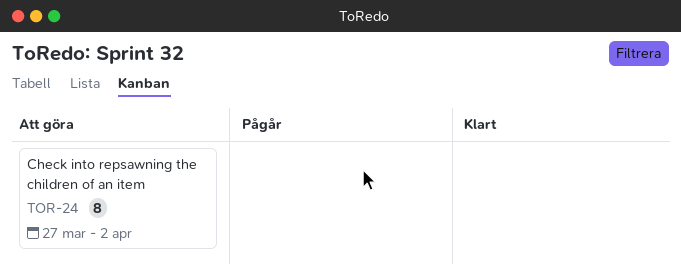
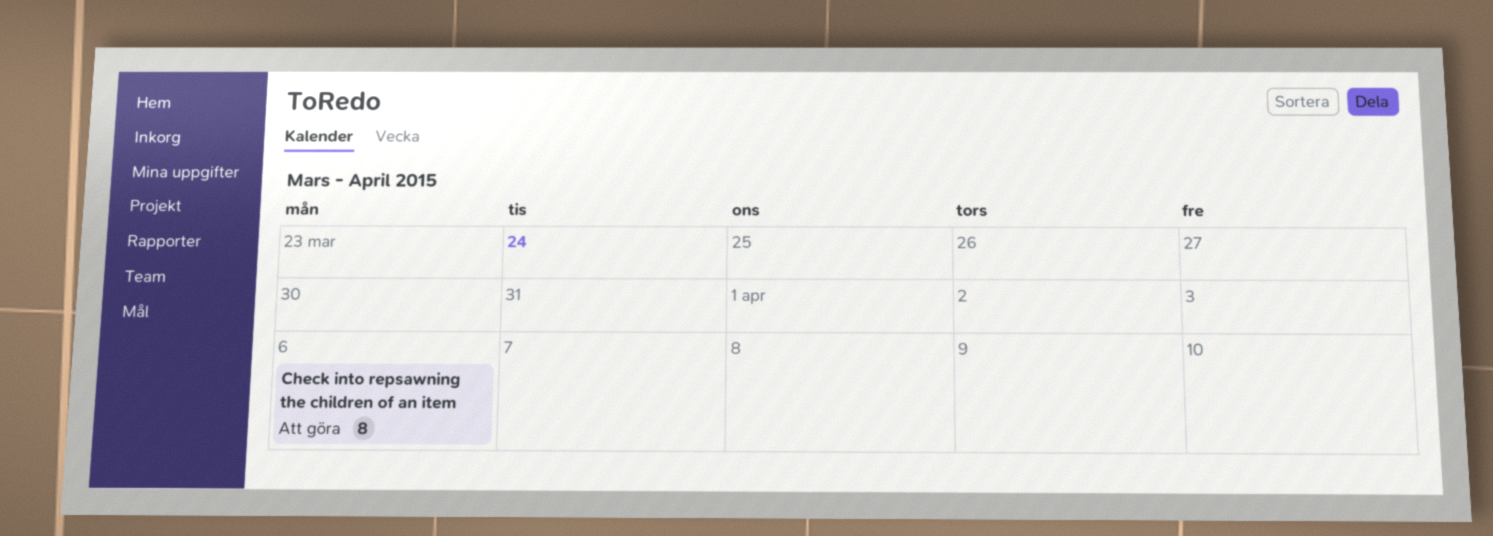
Check into repsawning the children of an item, due: Apr 2 -> Apr 6

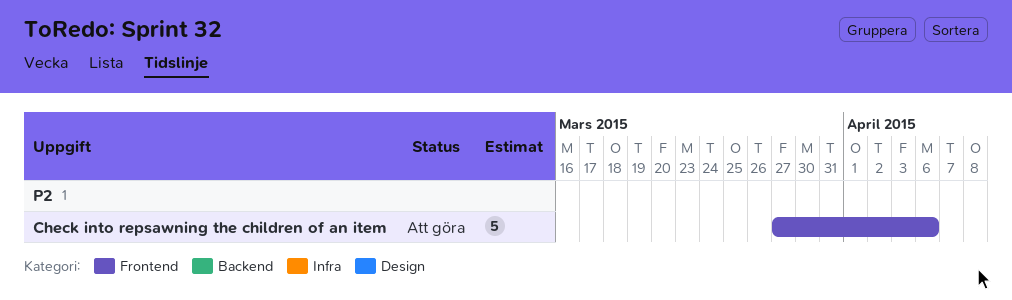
Check into repsawning the children of an item, estimate: 8 -> 5

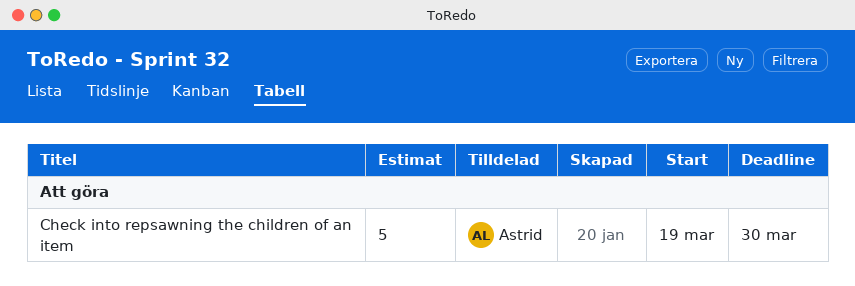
Check into repsawning the children of an item, start: Mar 27 -> Mar 19
Check into repsawning the children of an item, due: Apr 6 -> Mar 30

